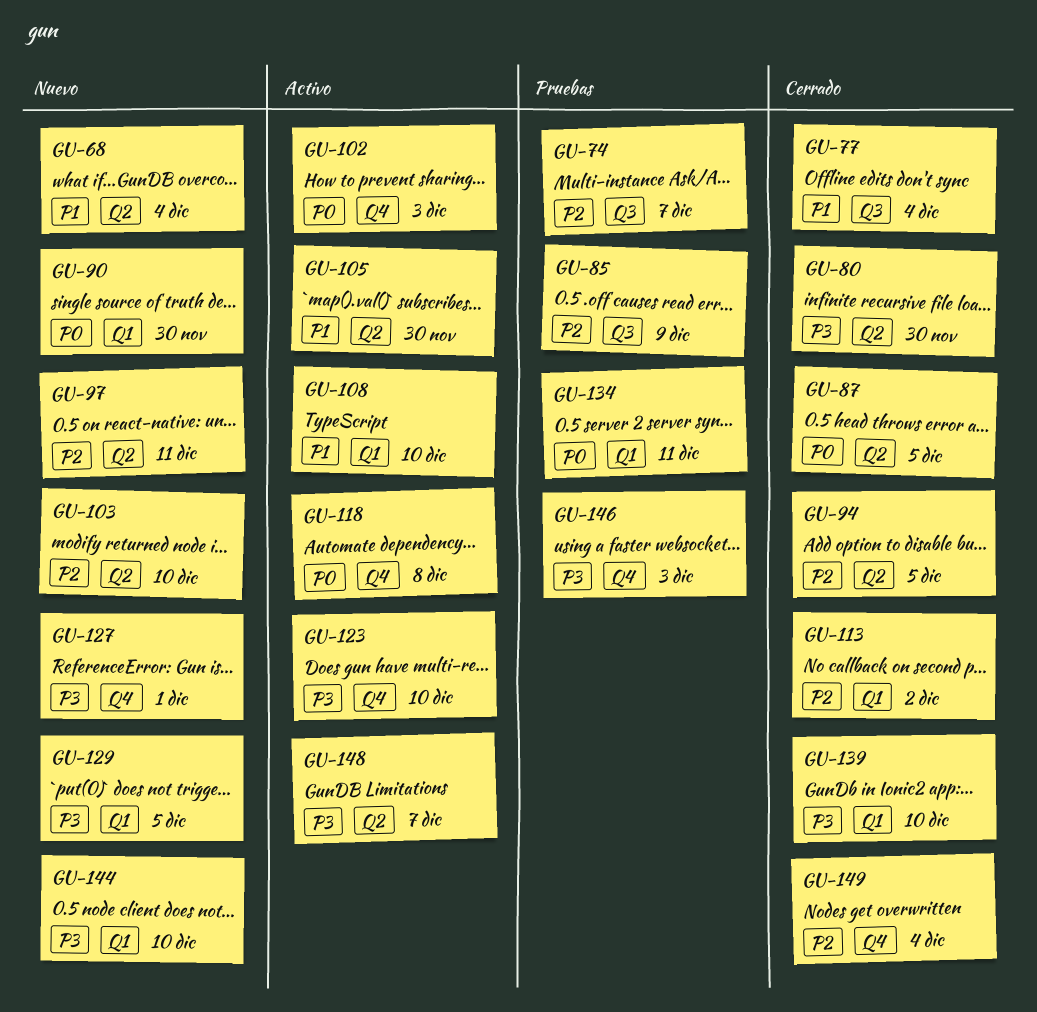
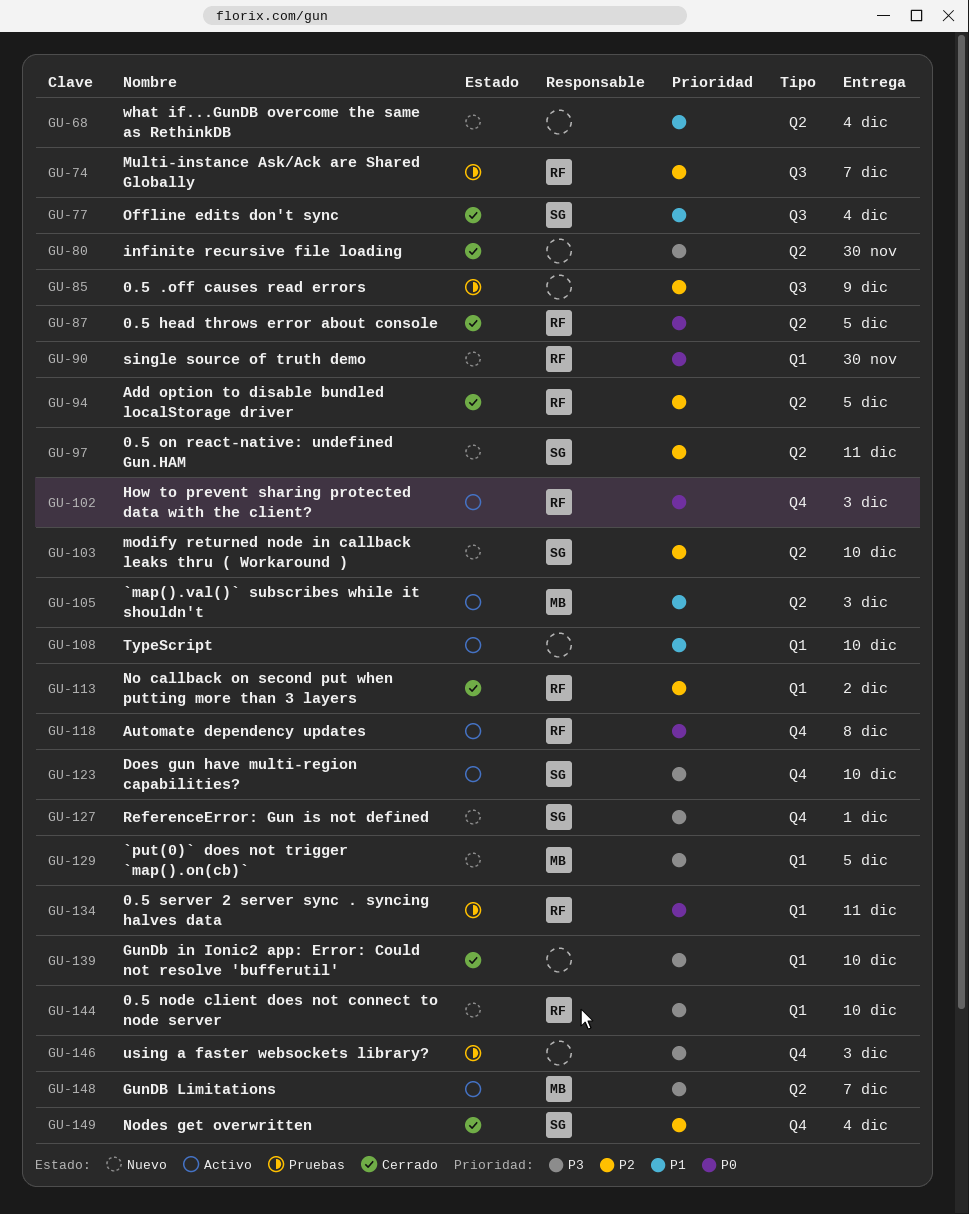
GU-105, due: Nov 30 -> Dec 3

